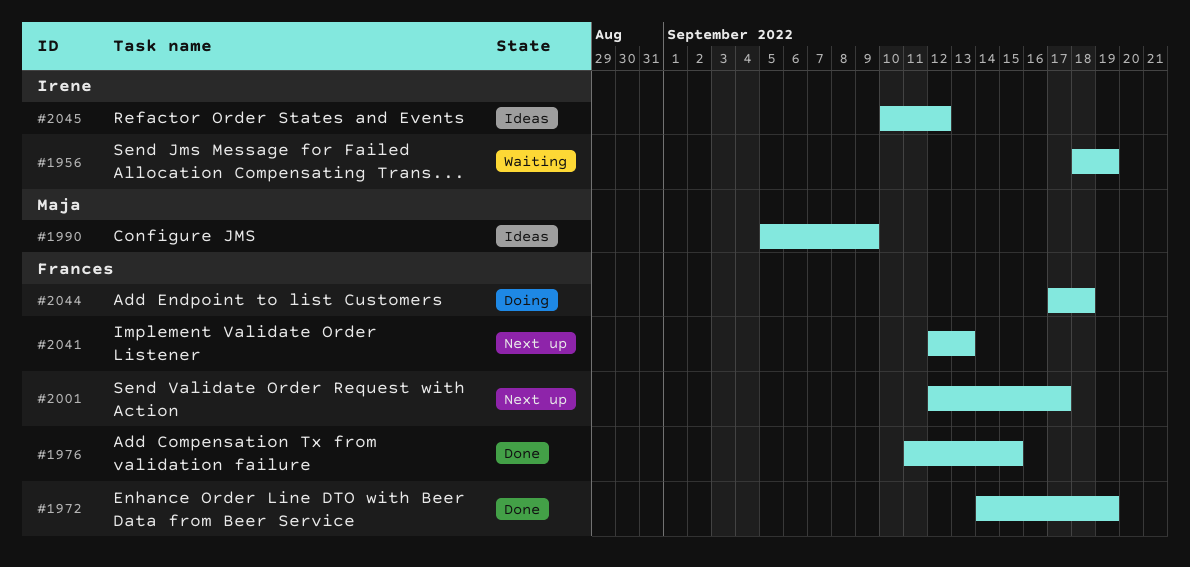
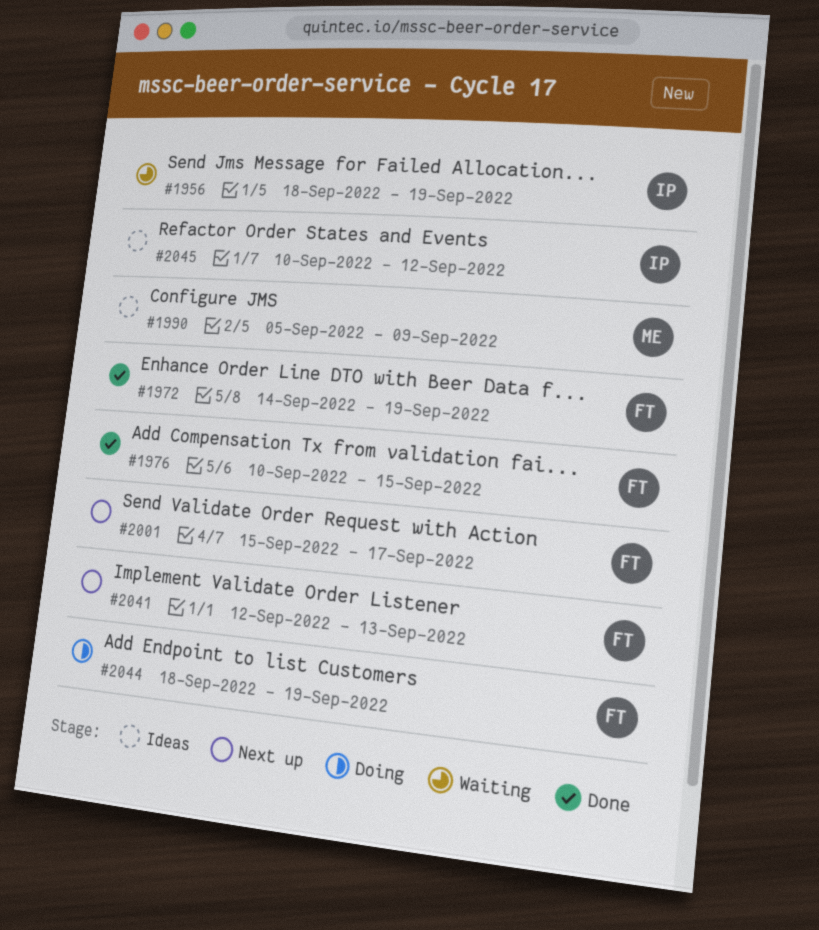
#1976, start: Sep 11 -> Sep 10
#2001, start: Sep 12 -> Sep 15
#2044, start: Sep 17 -> Sep 18
#2044, due: Sep 18 -> Sep 19

